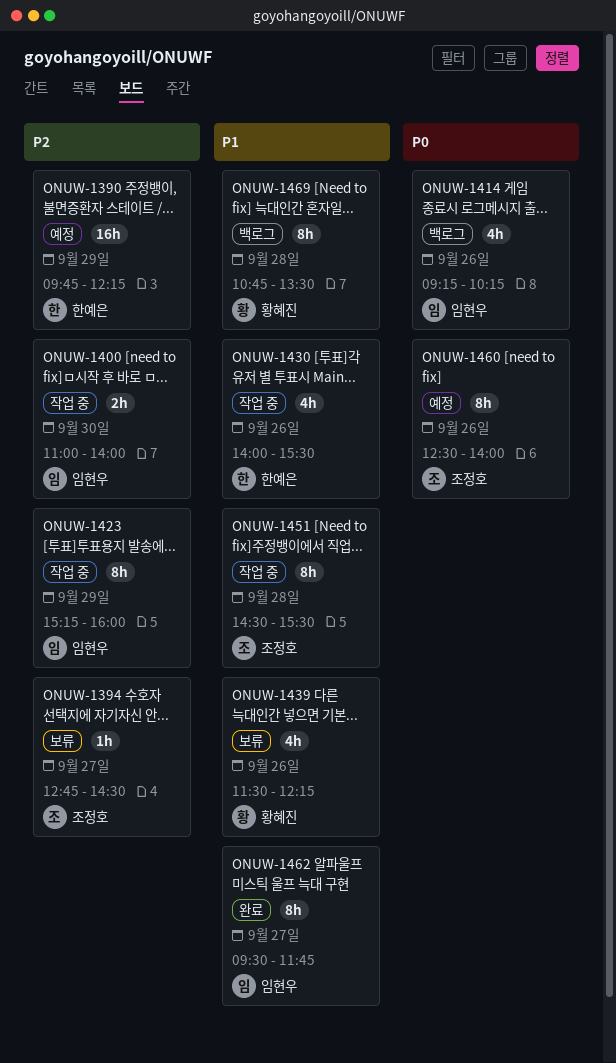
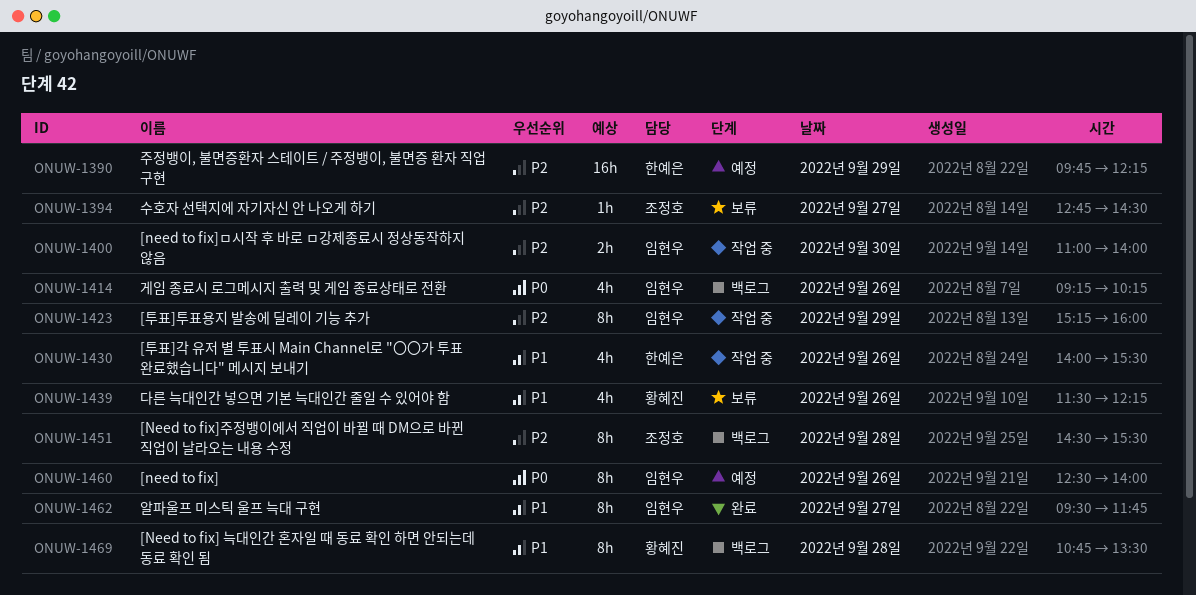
ONUW-1451, status: 작업 중 -> 백로그
ONUW-1451, priority: P1 -> P2
ONUW-1460, owner: 조정호 -> 임현우

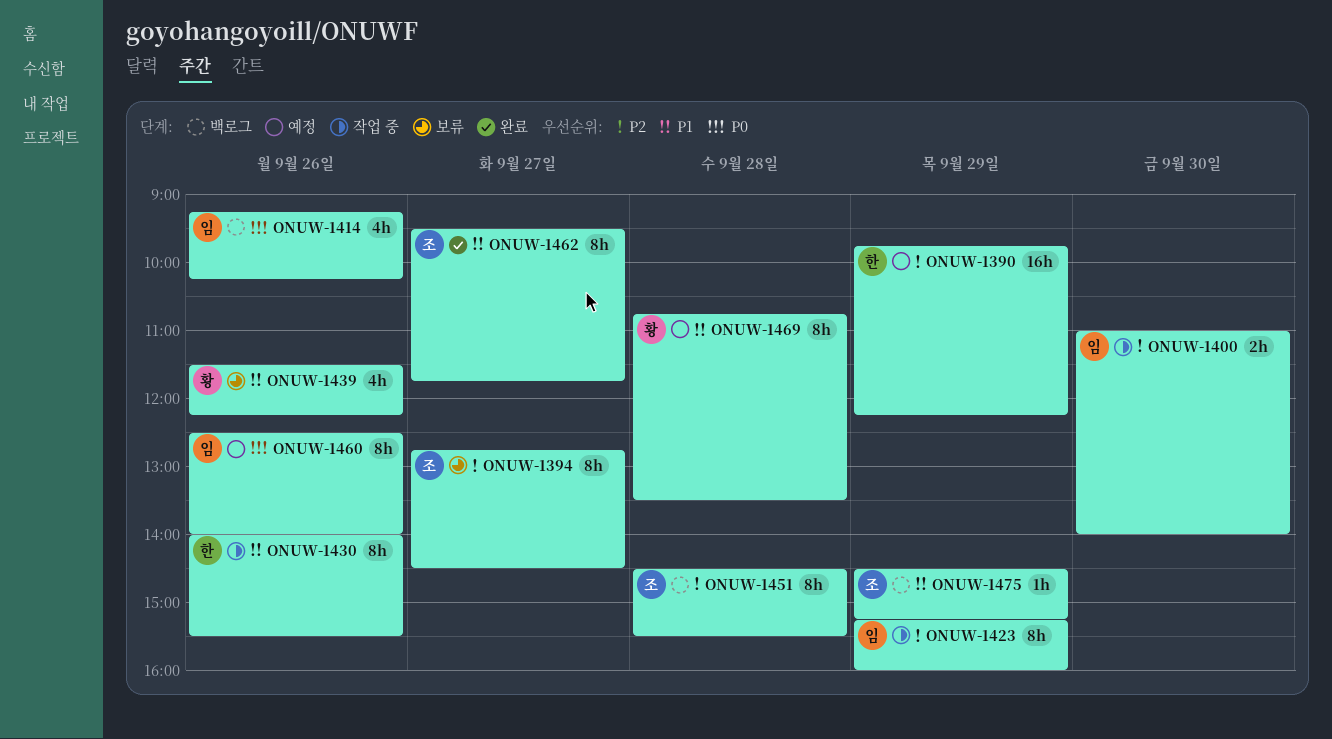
ONUW-1394, estimate: 1h -> 8h
ONUW-1430, estimate: 4h -> 8h
ONUW-1462, owner: 임현우 -> 조정호
ONUW-1469, status: 백로그 -> 예정
ONUW-1475: none -> present

